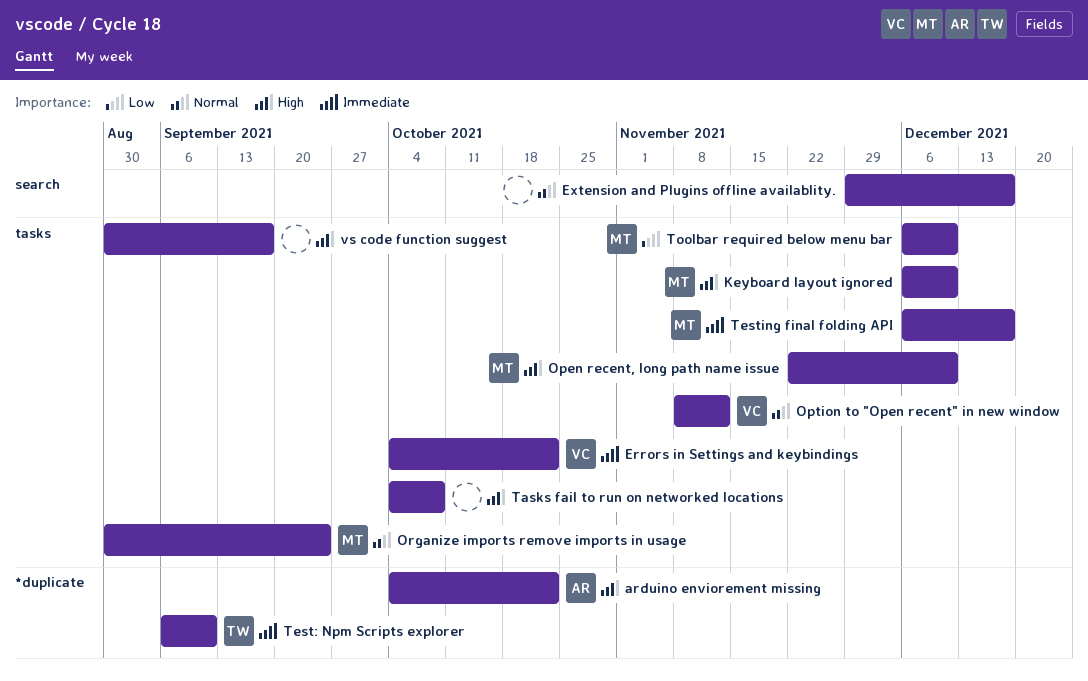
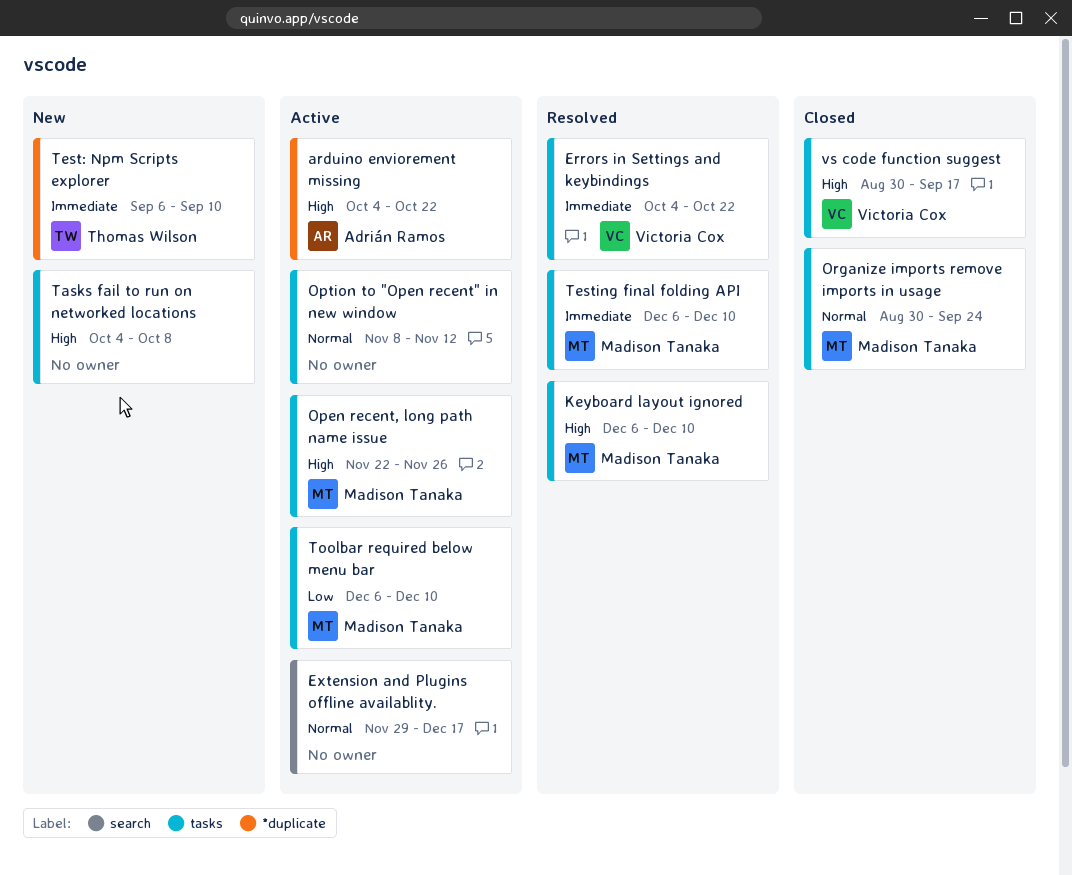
Open recent, long path name issue, due: Dec 10 -> Nov 26
Option to "Open recent" in new window, owner: Victoria Cox -> none
Testing final folding API, due: Dec 17 -> Dec 10
vs code function suggest, owner: none -> Victoria Cox

